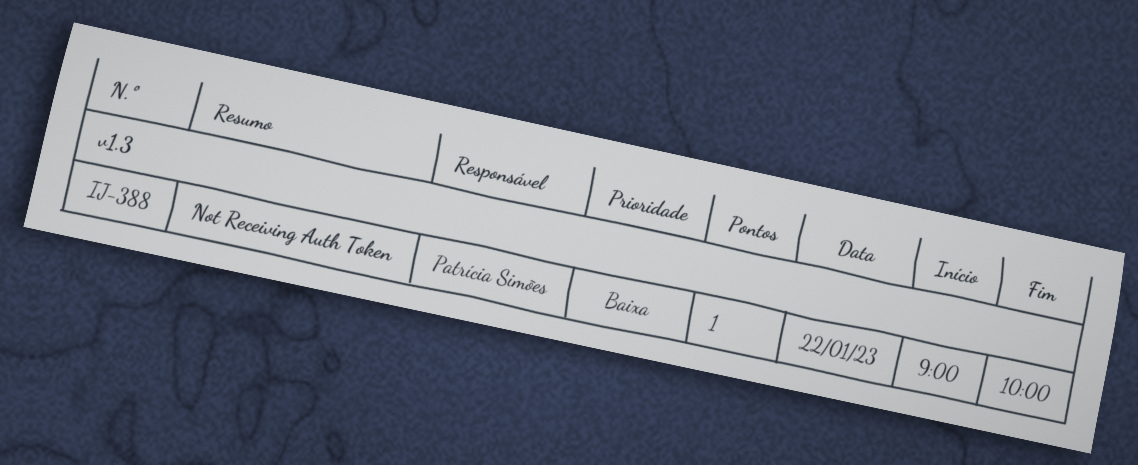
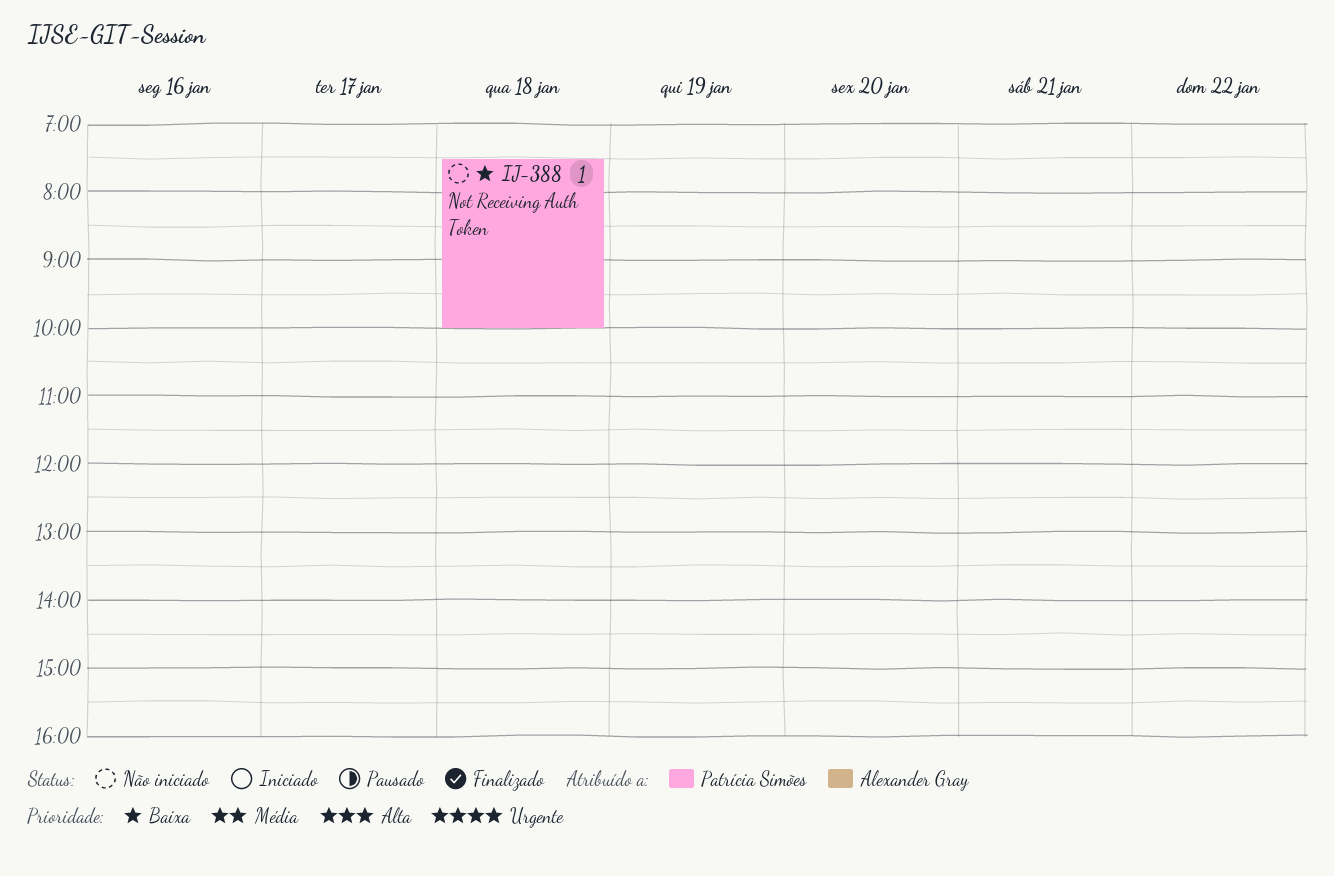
IJ-388, day: Jan 22 -> Jan 18
IJ-388, begins: 09:00 -> 07:30

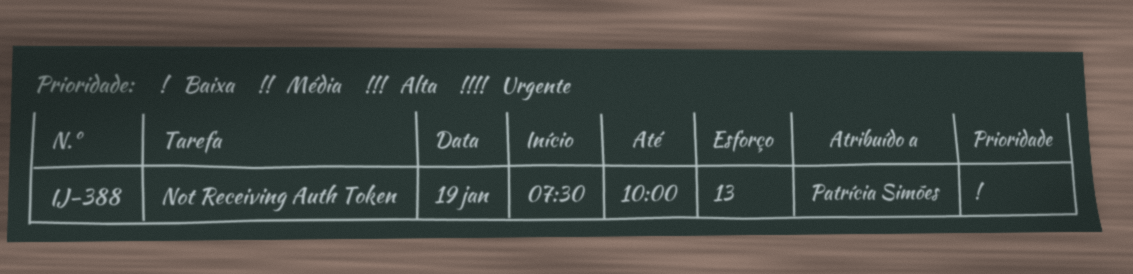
IJ-388, estimate: 1 -> 13
IJ-388, day: Jan 18 -> Jan 19

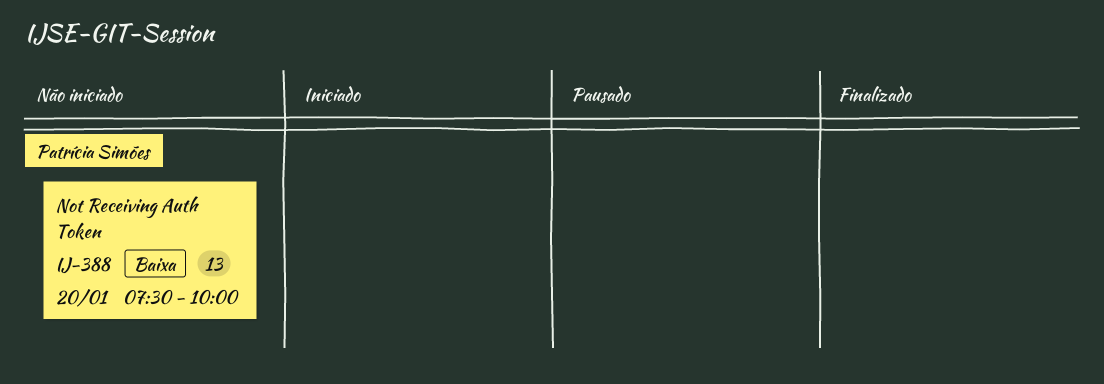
IJ-388, day: Jan 19 -> Jan 20

